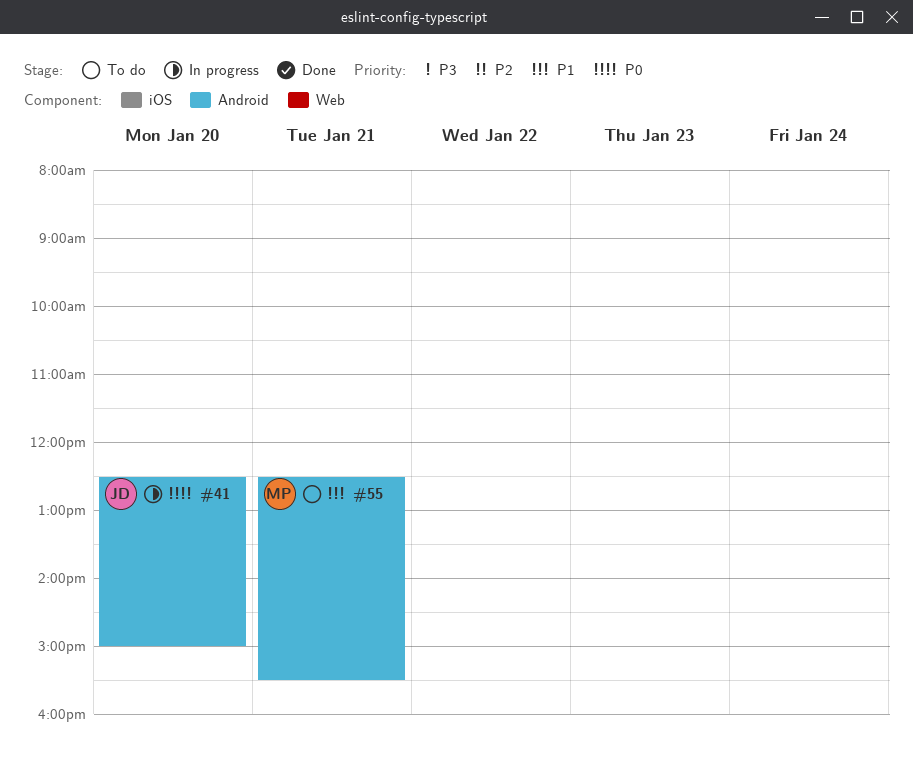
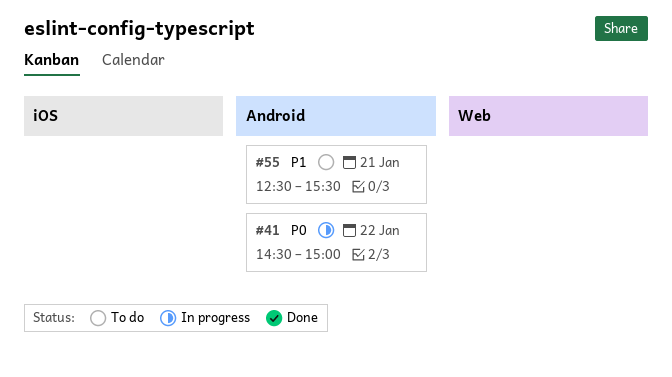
#41, day: Jan 20 -> Jan 22
#41, begins: 12:30 -> 14:30

